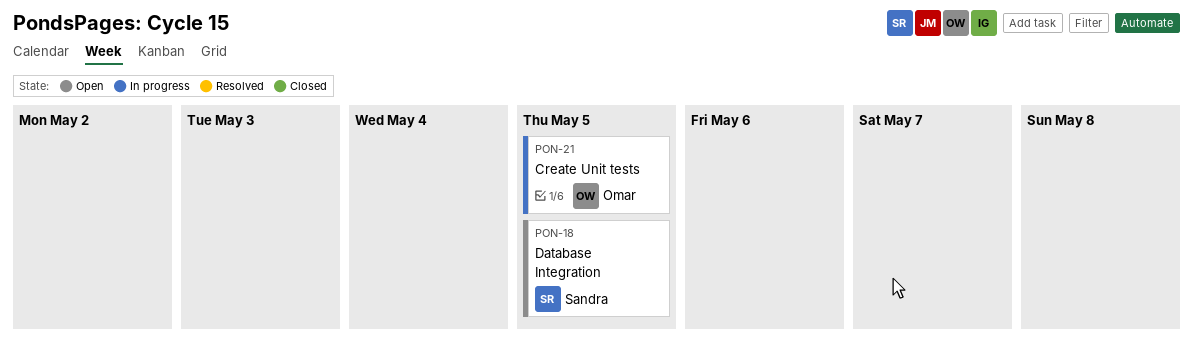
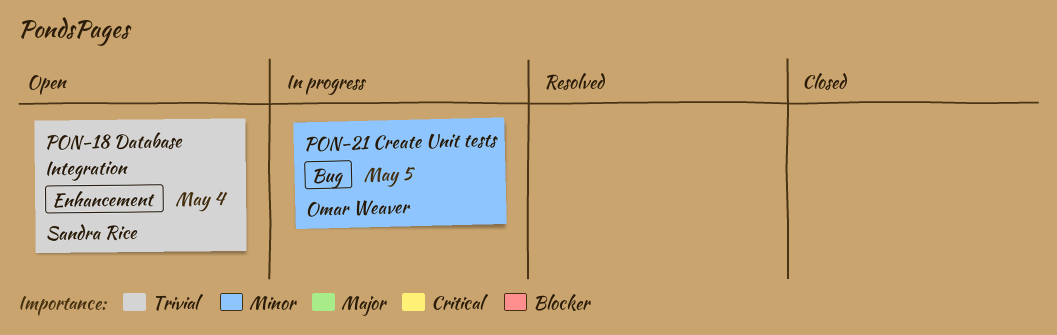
PON-18, due: May 5 -> May 4

